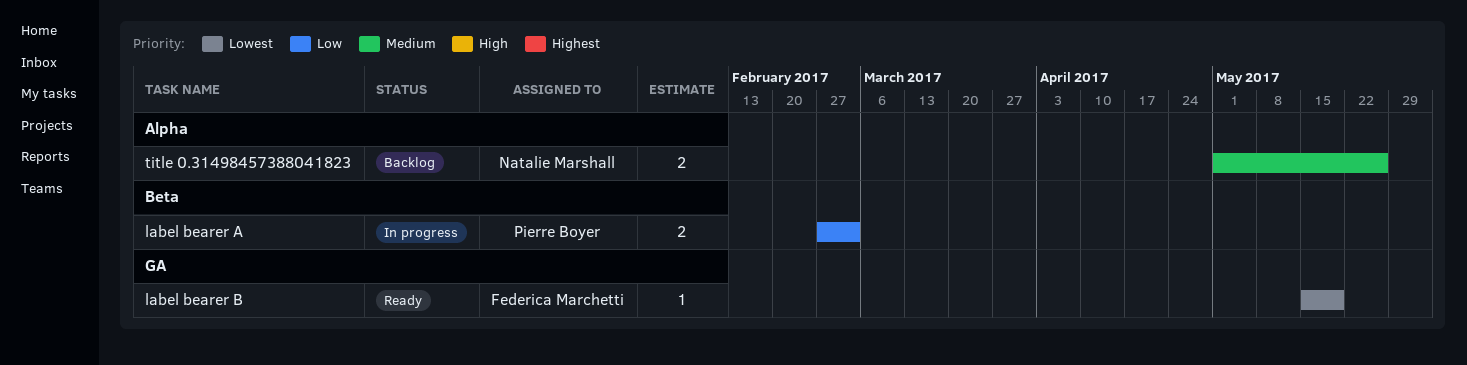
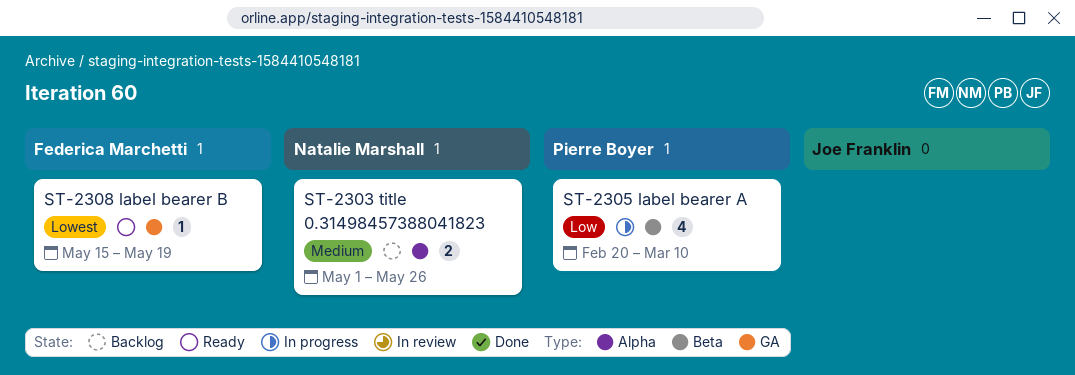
label bearer A, estimate: 2 -> 4
label bearer A, start: Feb 27 -> Feb 20
label bearer A, due: Mar 3 -> Mar 10

